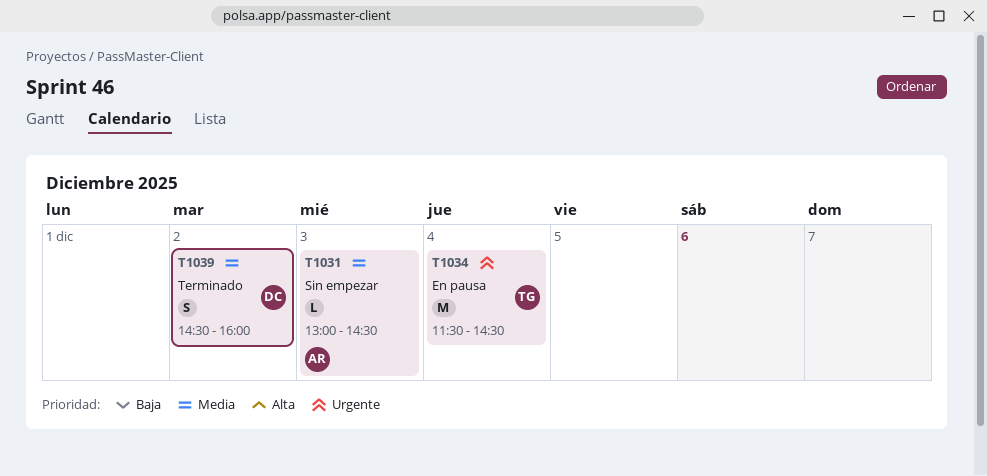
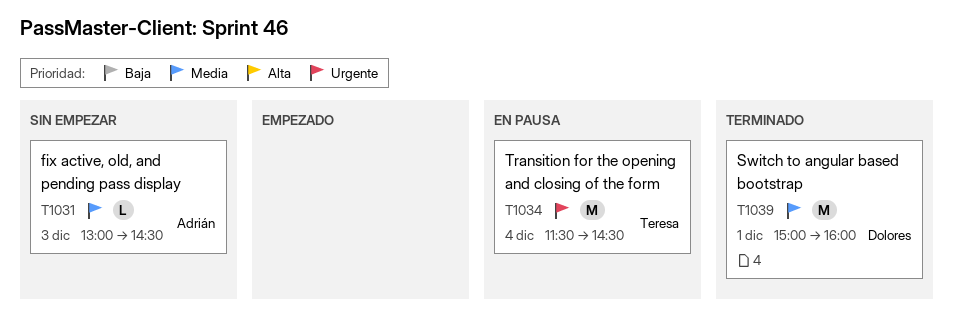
T1039, estimate: S -> M
T1039, day: Dec 2 -> Dec 1
T1039, begins: 14:30 -> 15:00

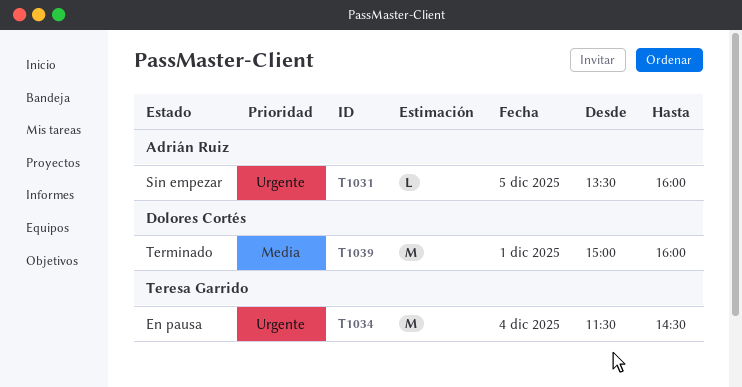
T1031, priority: Media -> Urgente
T1031, day: Dec 3 -> Dec 5
T1031, begins: 13:00 -> 13:30
T1031, ends: 14:30 -> 16:00

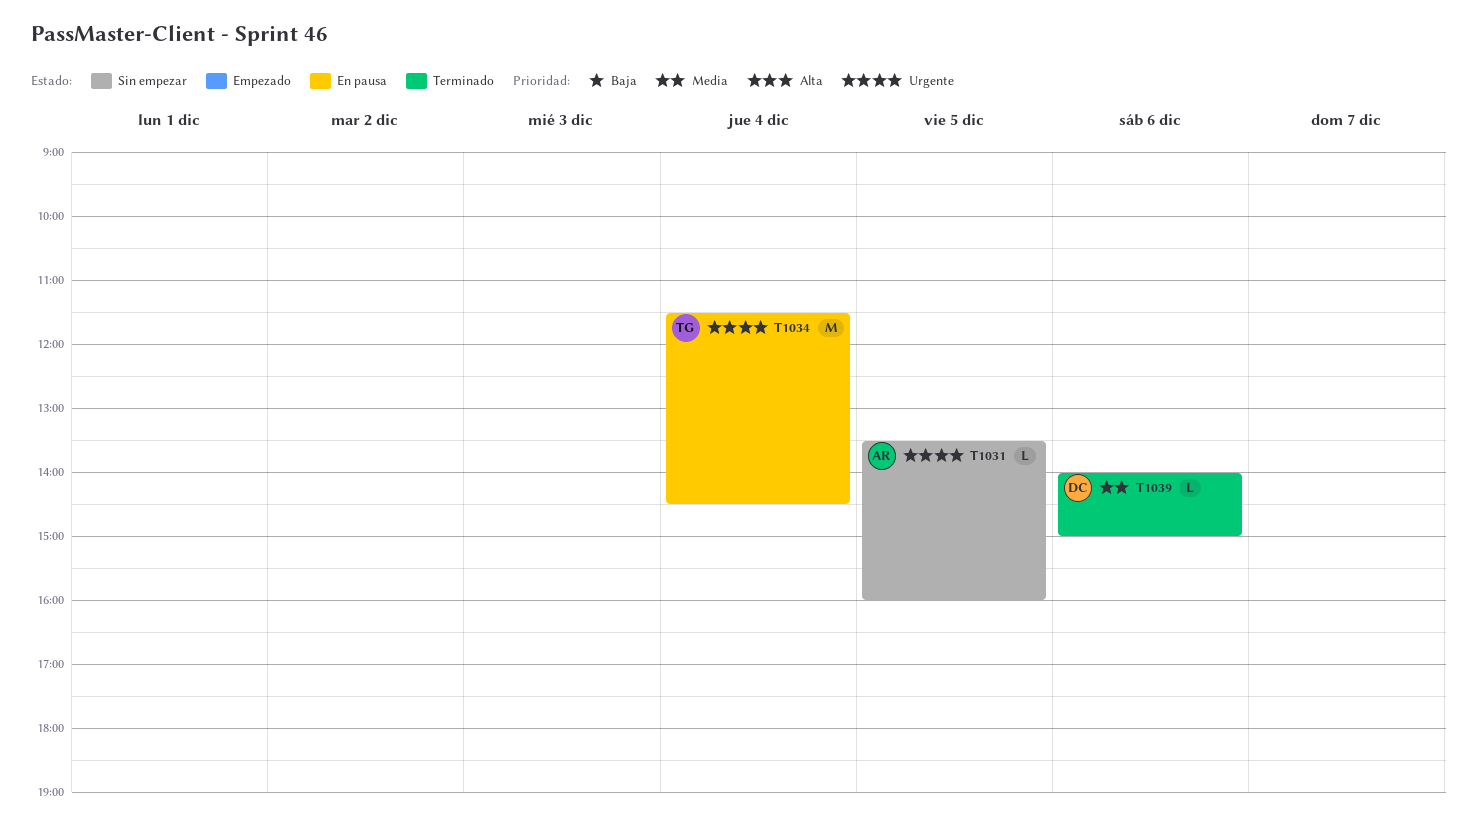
T1039, estimate: M -> L
T1039, day: Dec 1 -> Dec 6
T1039, begins: 15:00 -> 14:00
T1039, ends: 16:00 -> 15:00

